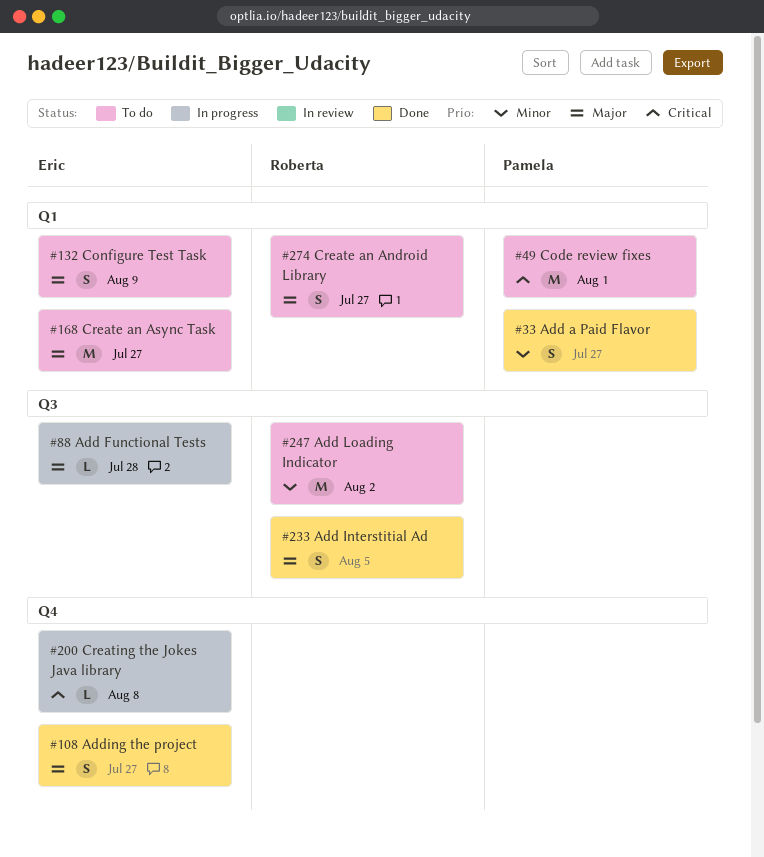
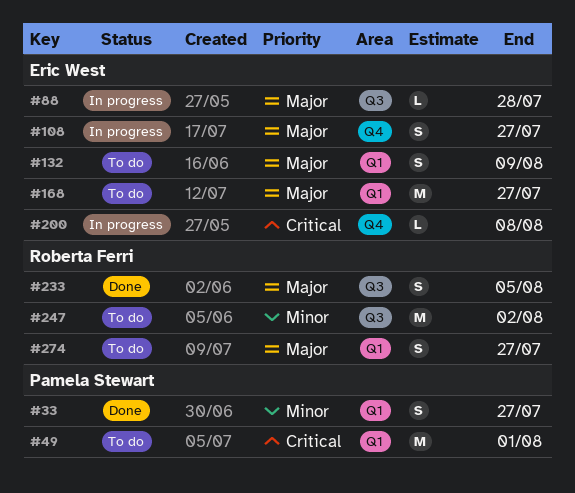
#108, status: Done -> In progress

